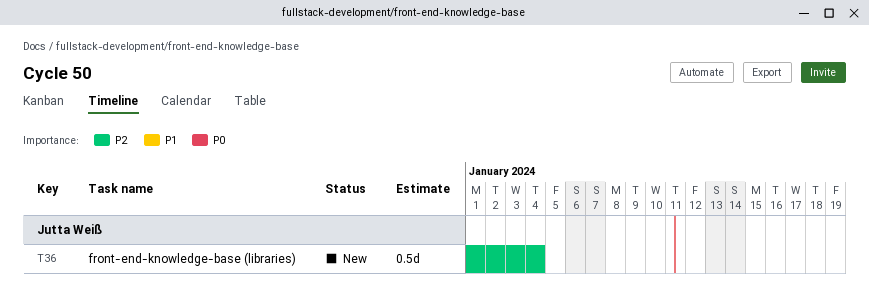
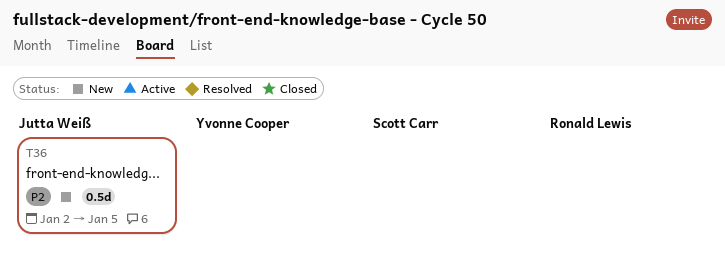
T36, start: Jan 1 -> Jan 2
T36, due: Jan 4 -> Jan 5

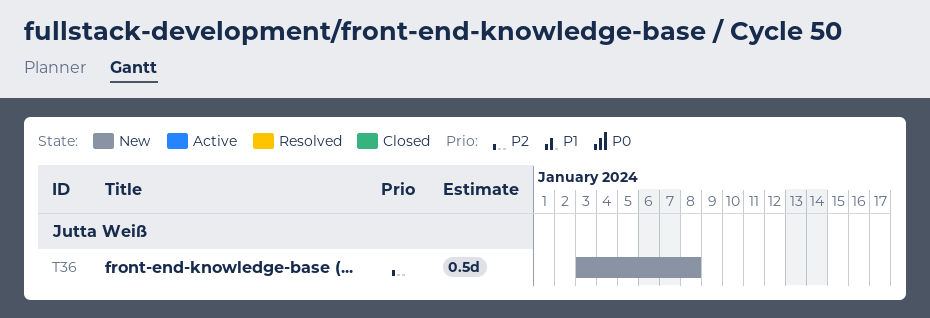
T36, start: Jan 2 -> Jan 3
T36, due: Jan 5 -> Jan 8

